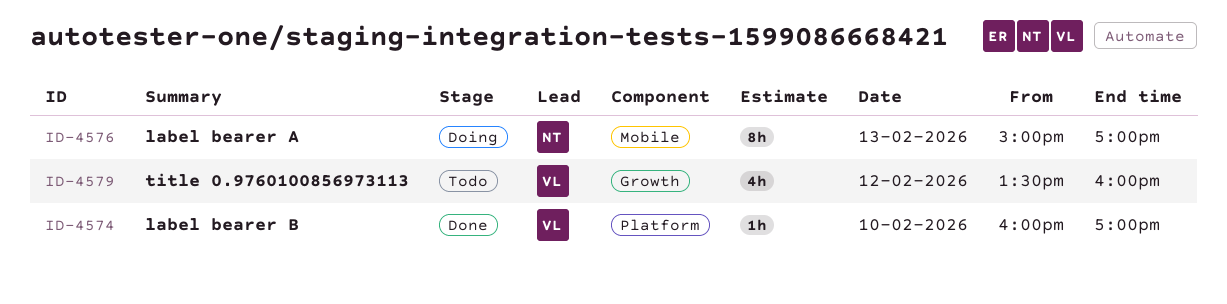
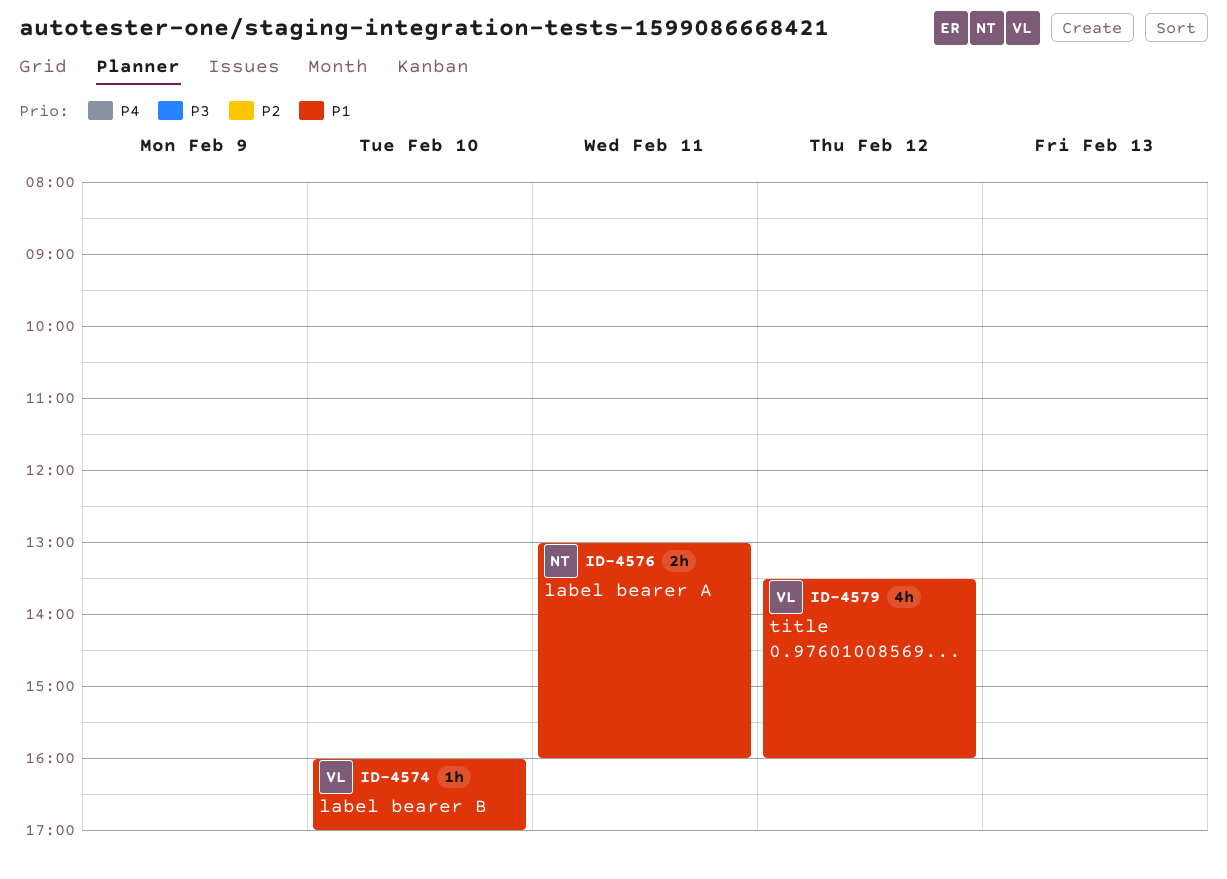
ID-4576, estimate: 8h -> 2h
ID-4576, day: Feb 13 -> Feb 11
ID-4576, begins: 15:00 -> 13:00
ID-4576, ends: 17:00 -> 16:00

